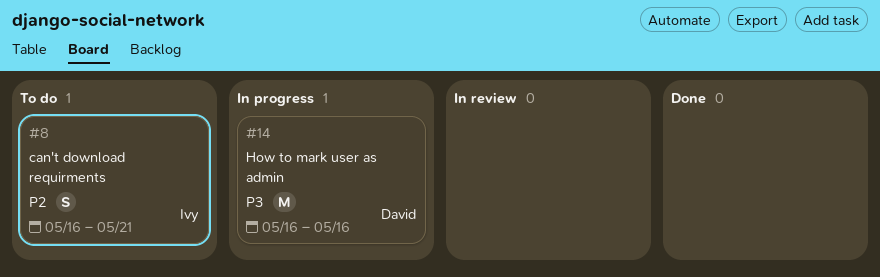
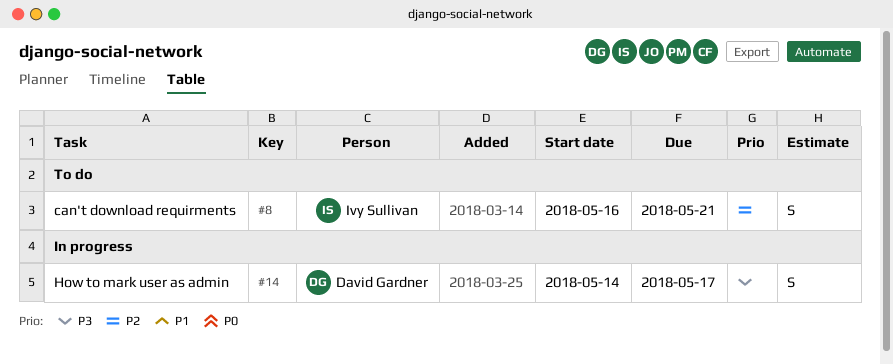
#14, estimate: M -> S
#14, start: May 16 -> May 14
#14, due: May 16 -> May 17

